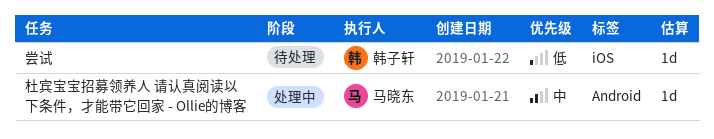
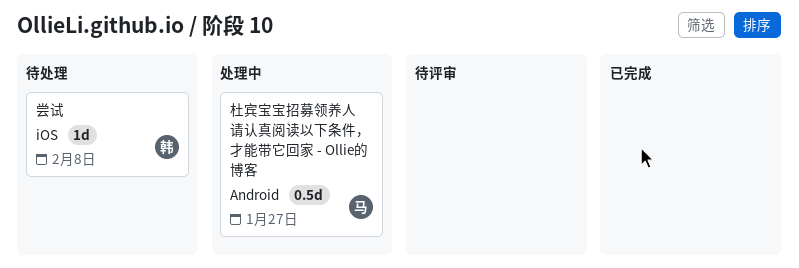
杜宾宝宝招募领养人 请认真阅读以下条件，才能带它回家 - Ollie的博客, estimate: 1d -> 0.5d

